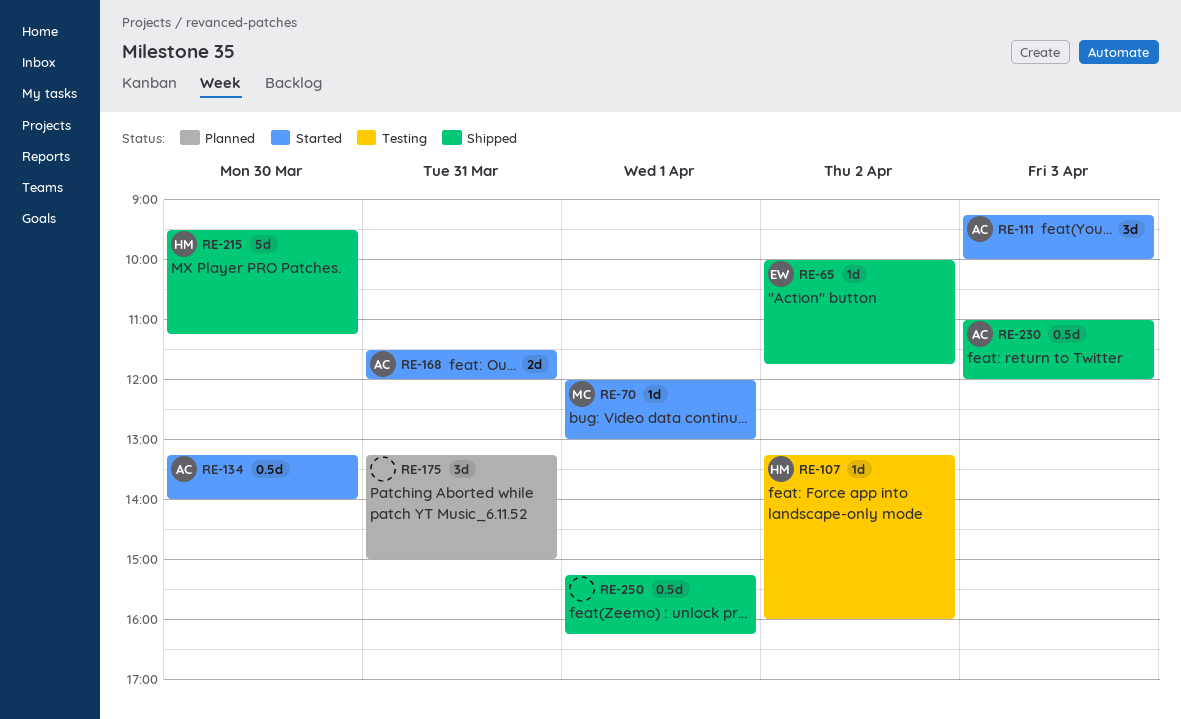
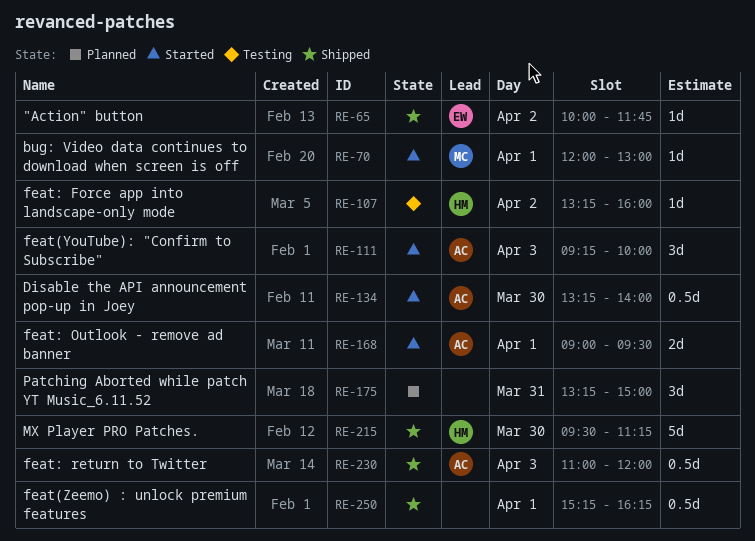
RE-168, day: Mar 31 -> Apr 1
RE-168, begins: 11:30 -> 09:00
RE-168, ends: 12:00 -> 09:30

